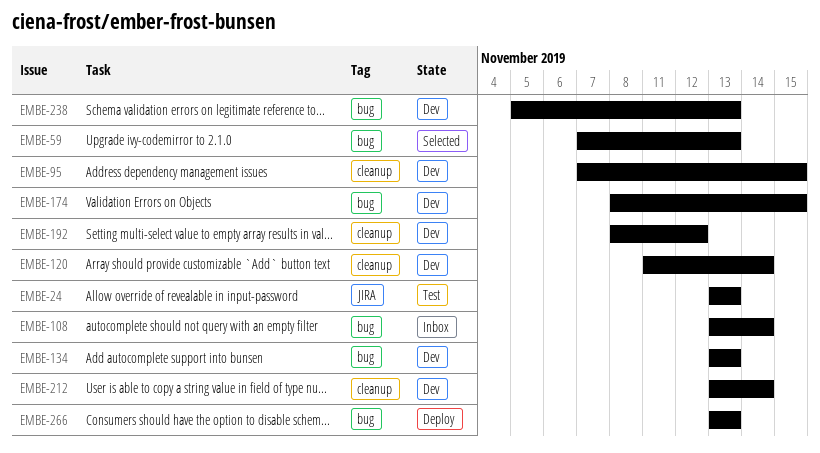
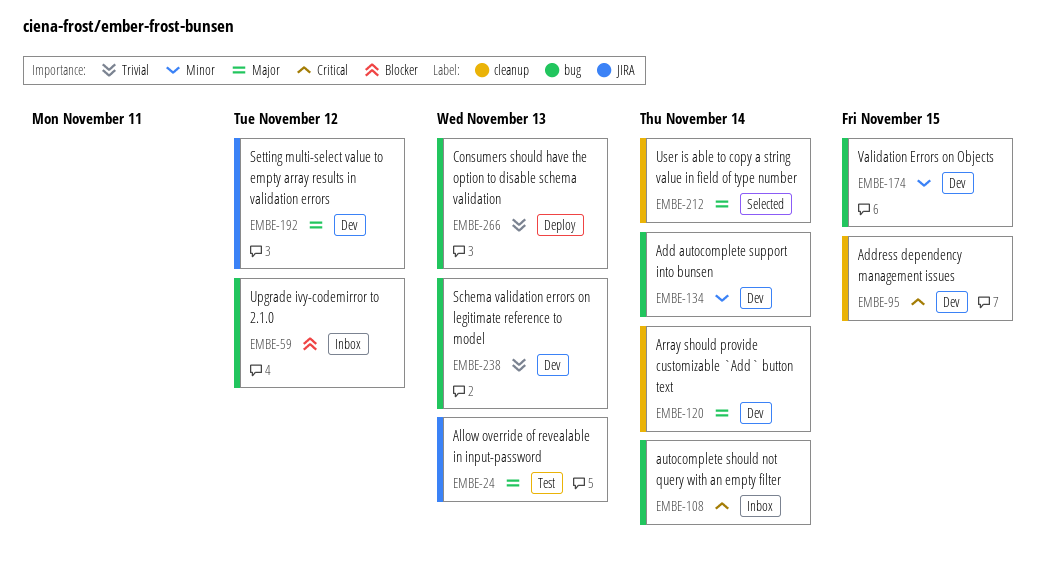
EMBE-59, status: Selected -> Inbox
EMBE-59, due: Nov 13 -> Nov 12
EMBE-134, due: Nov 13 -> Nov 14
EMBE-192, label: cleanup -> JIRA
EMBE-212, status: Dev -> Selected

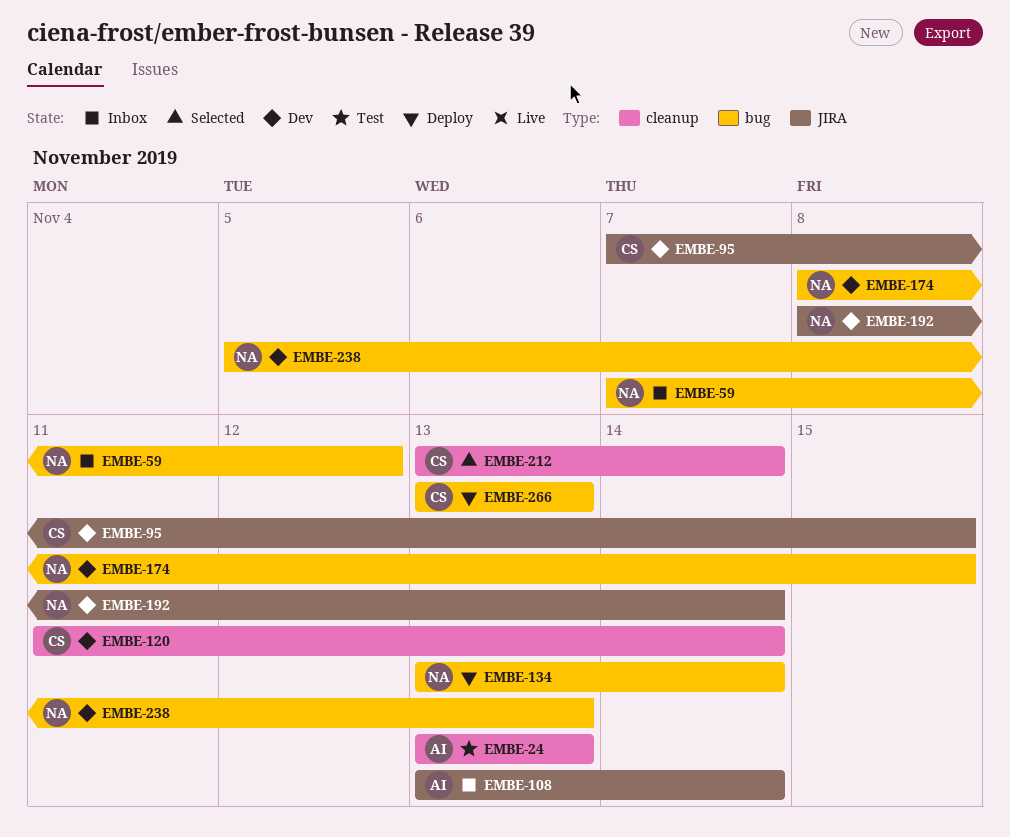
EMBE-24, label: JIRA -> cleanup
EMBE-95, label: cleanup -> JIRA
EMBE-108, label: bug -> JIRA
EMBE-134, status: Dev -> Deploy
EMBE-192, due: Nov 12 -> Nov 14

